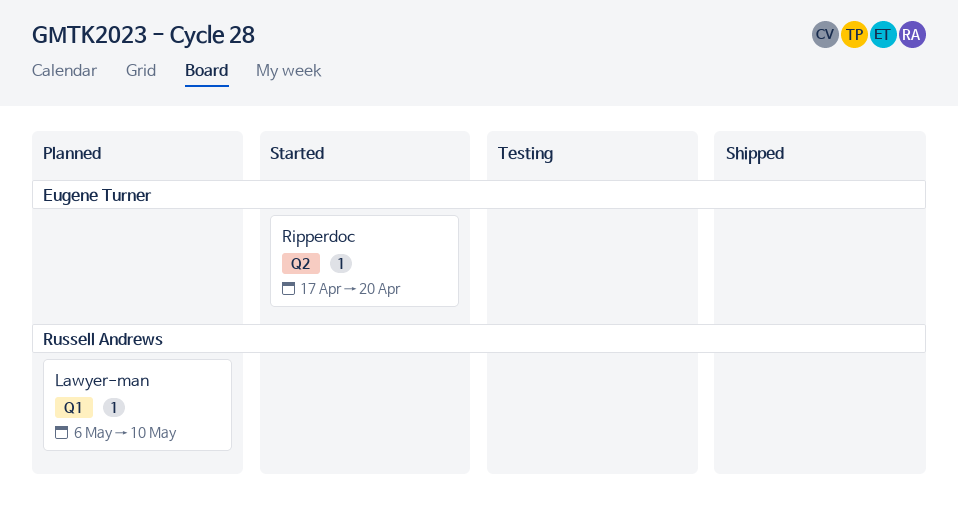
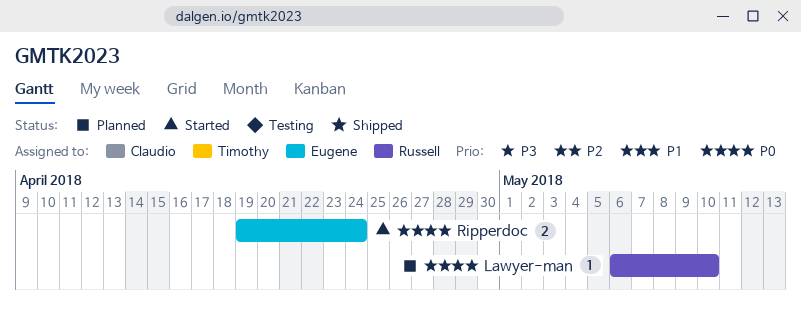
Ripperdoc, estimate: 1 -> 2
Ripperdoc, start: Apr 17 -> Apr 19
Ripperdoc, due: Apr 20 -> Apr 24

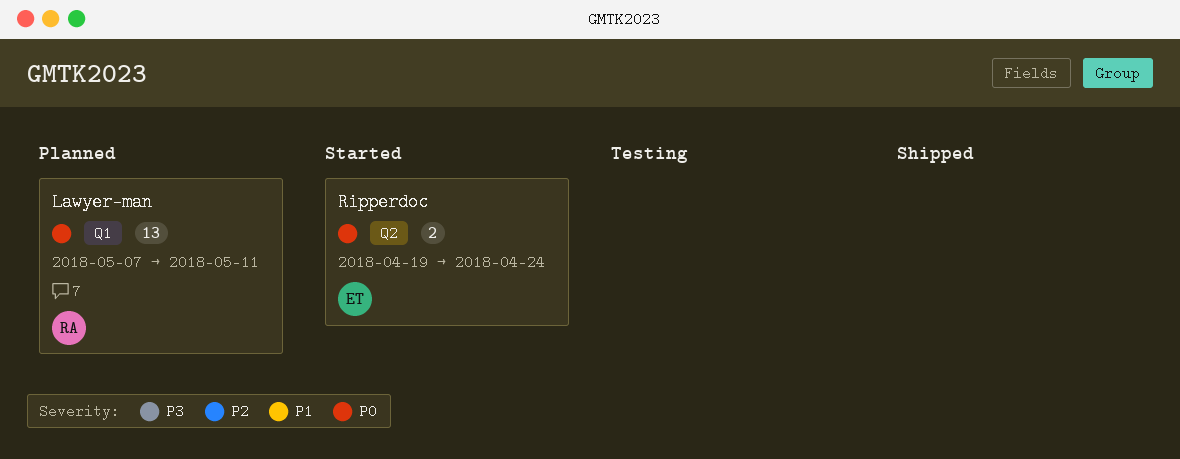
Lawyer-man, estimate: 1 -> 13
Lawyer-man, start: May 6 -> May 7
Lawyer-man, due: May 10 -> May 11

